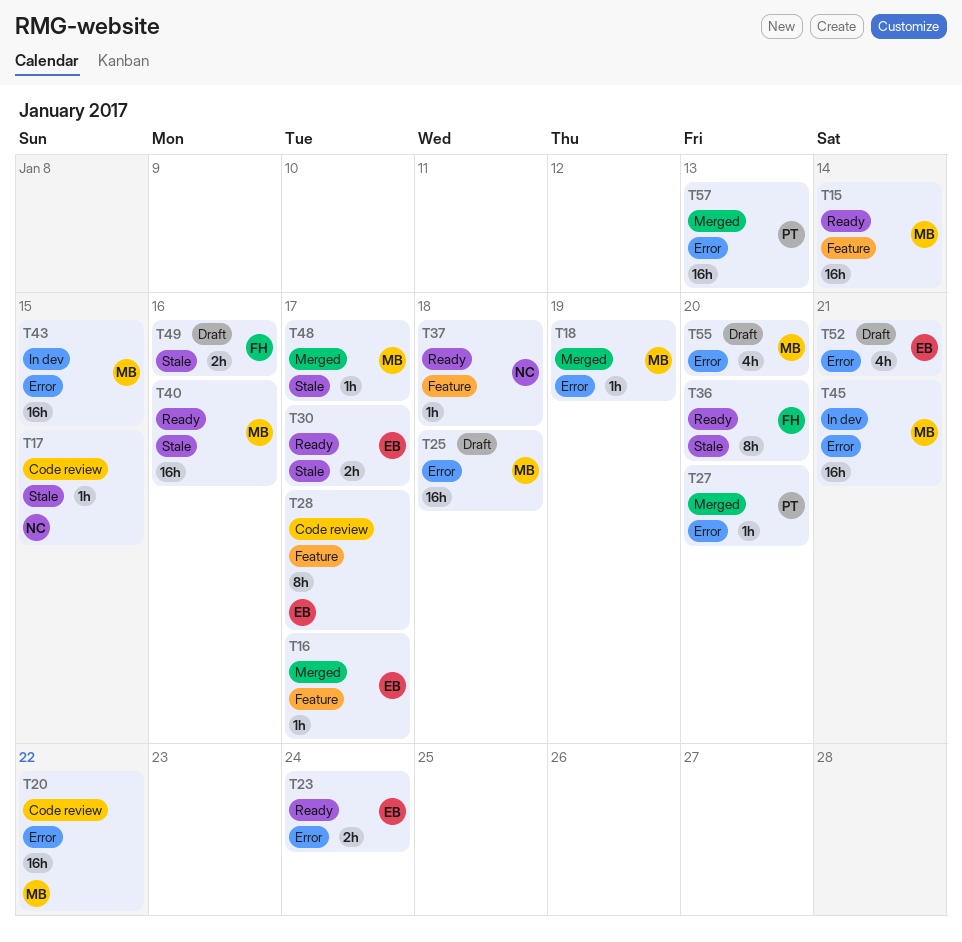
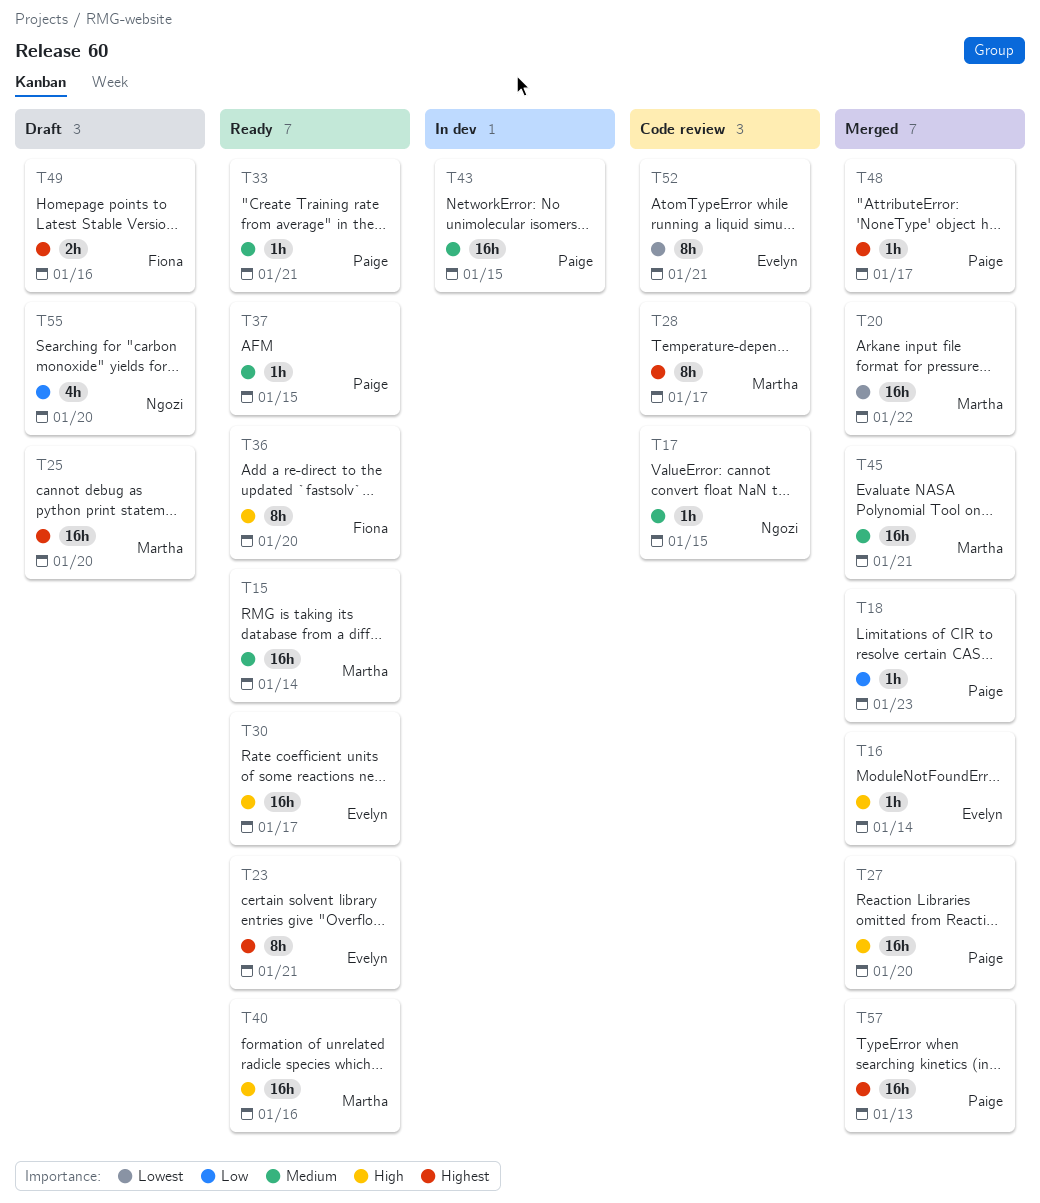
T16, due: Jan 17 -> Jan 14
T18, owner: Martha -> Paige
T18, due: Jan 19 -> Jan 23
T20, status: Code review -> Merged
T23, estimate: 2h -> 8h
T23, due: Jan 24 -> Jan 21
T25, due: Jan 18 -> Jan 20
T27, estimate: 1h -> 16h
T28, owner: Evelyn -> Martha
T30, estimate: 2h -> 16h
T33: none -> present
T37, owner: Ngozi -> Paige
T37, due: Jan 18 -> Jan 15
T43, owner: Martha -> Paige
T45, status: In dev -> Merged
T48, owner: Martha -> Paige
T52, status: Draft -> Code review
T52, estimate: 4h -> 8h
T55, owner: Martha -> Ngozi

